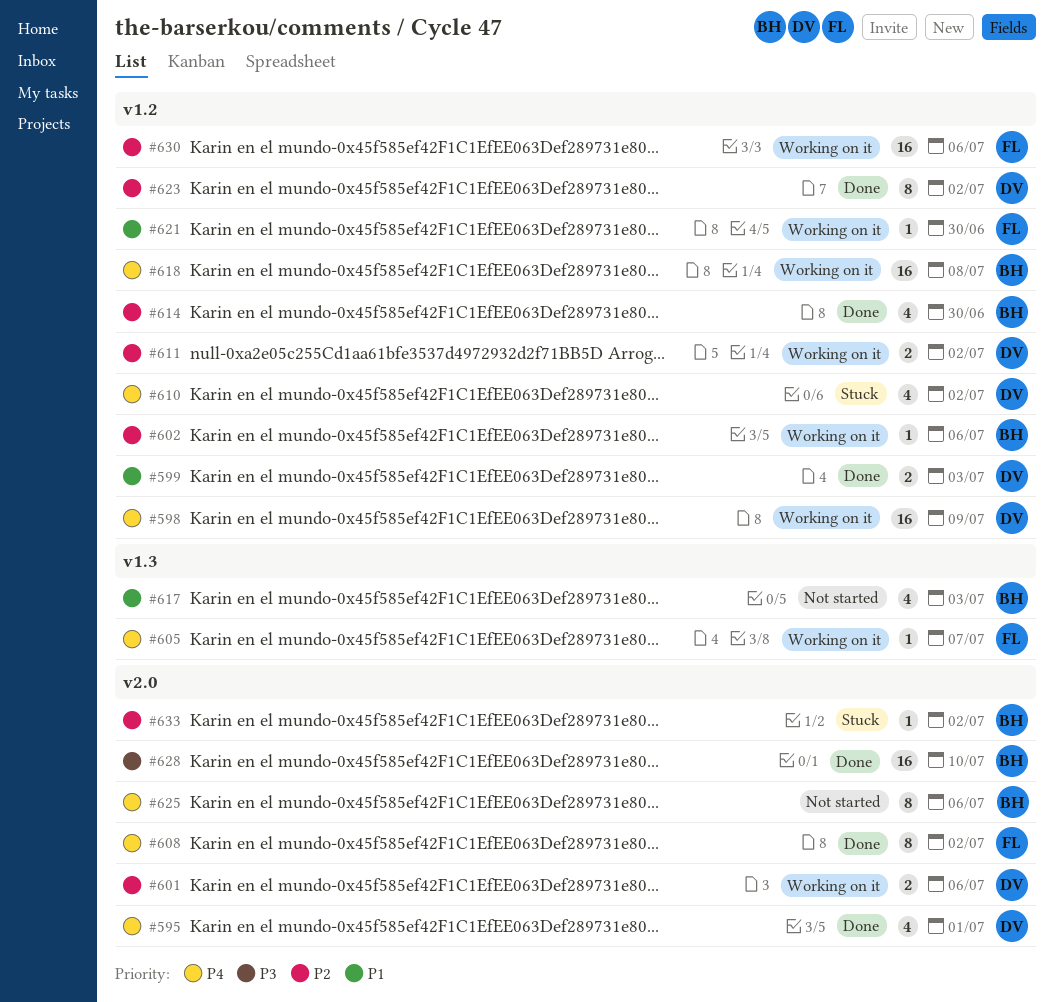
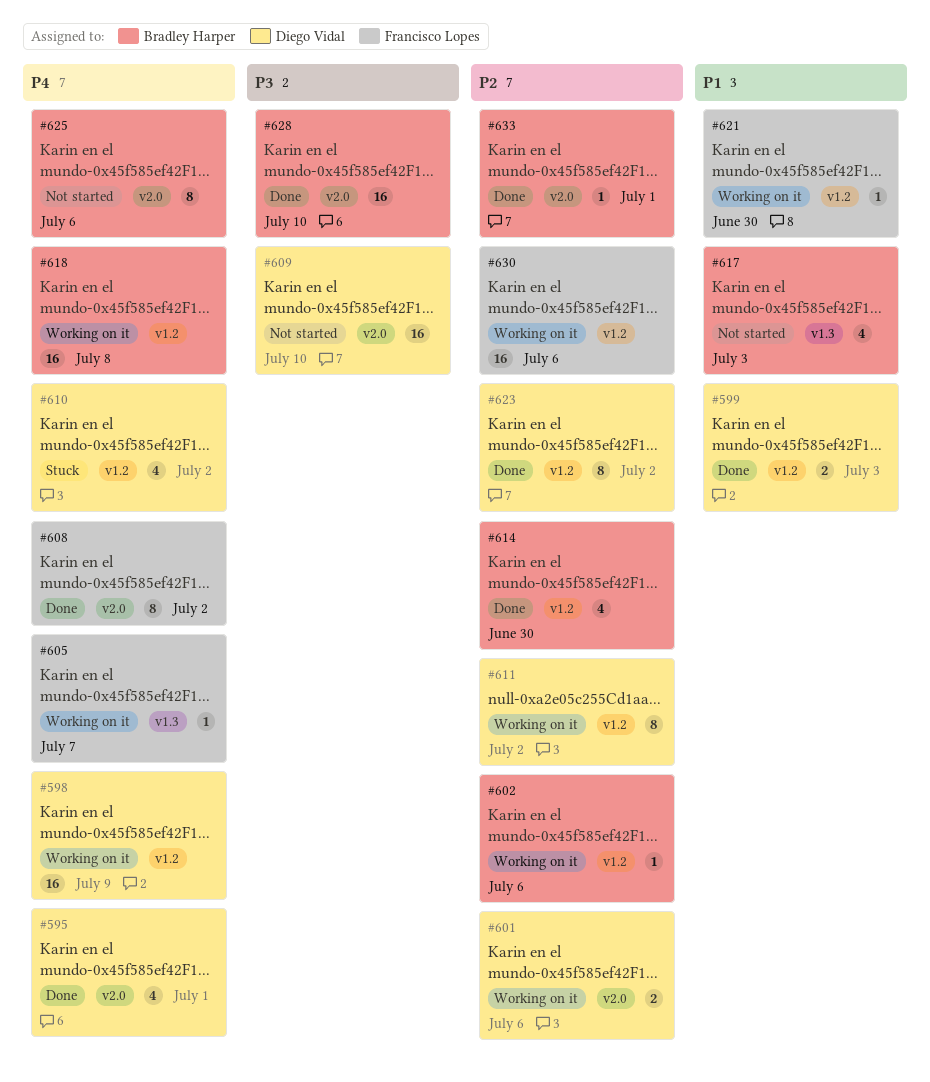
#609: none -> present
#611, estimate: 2 -> 8
#633, status: Stuck -> Done
#633, due: Jul 2 -> Jul 1

